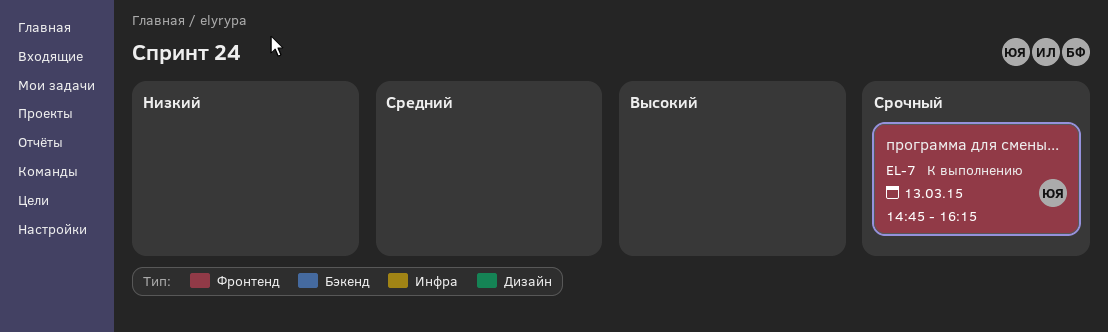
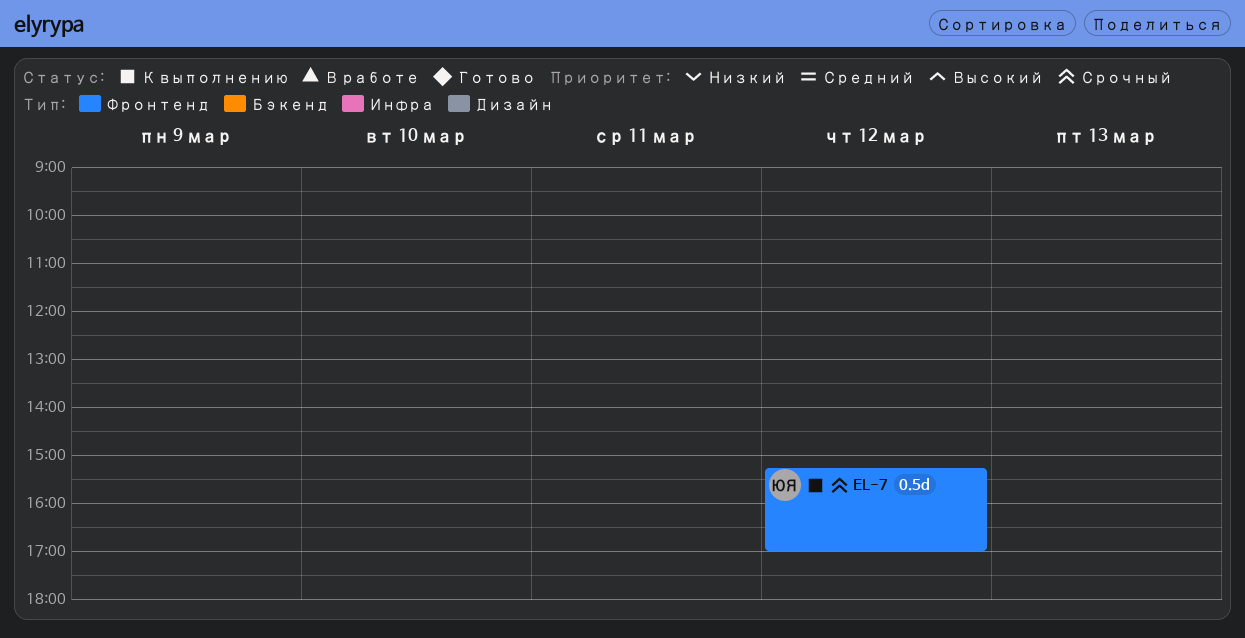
EL-7, day: Mar 13 -> Mar 12
EL-7, begins: 14:45 -> 15:15
EL-7, ends: 16:15 -> 17:00

